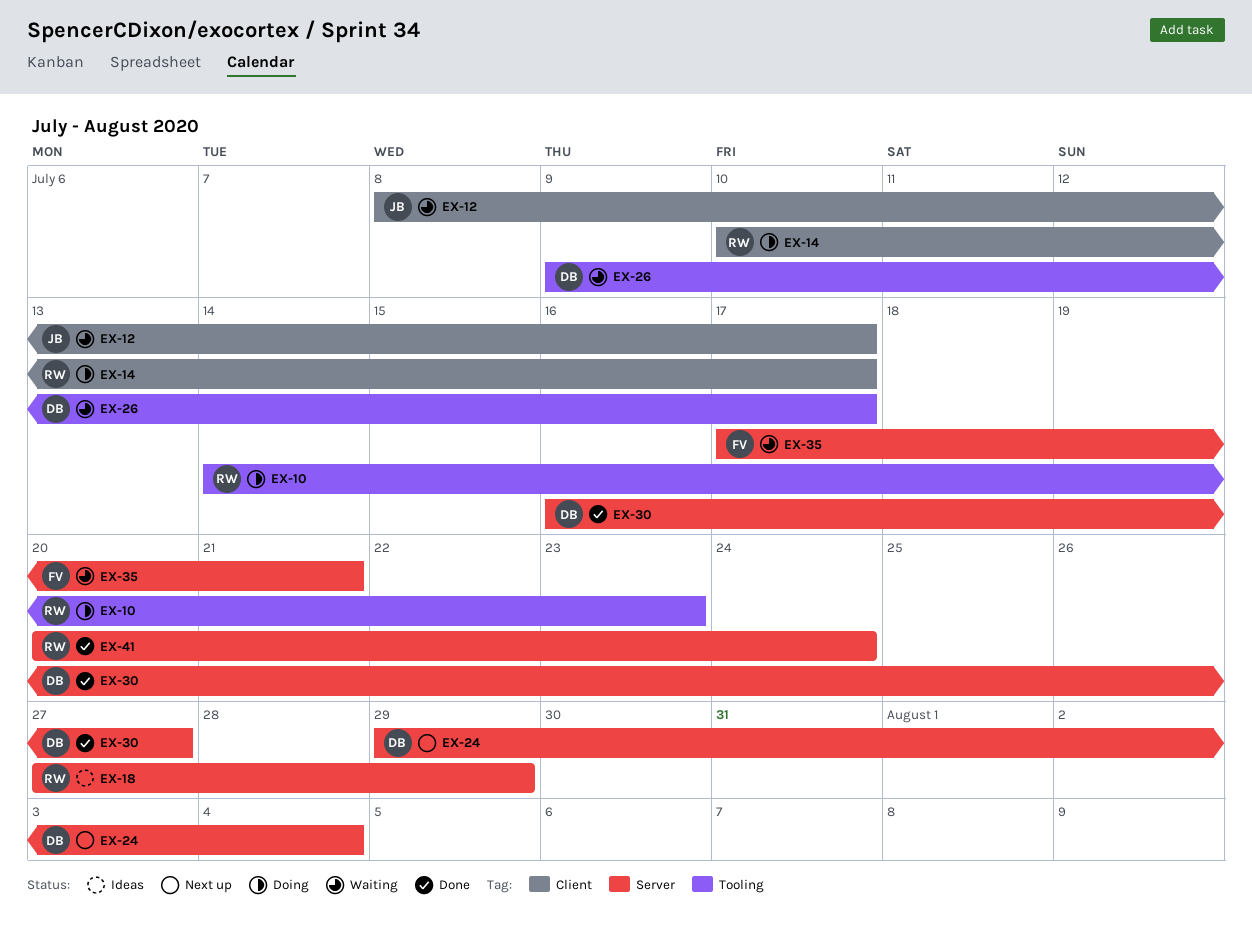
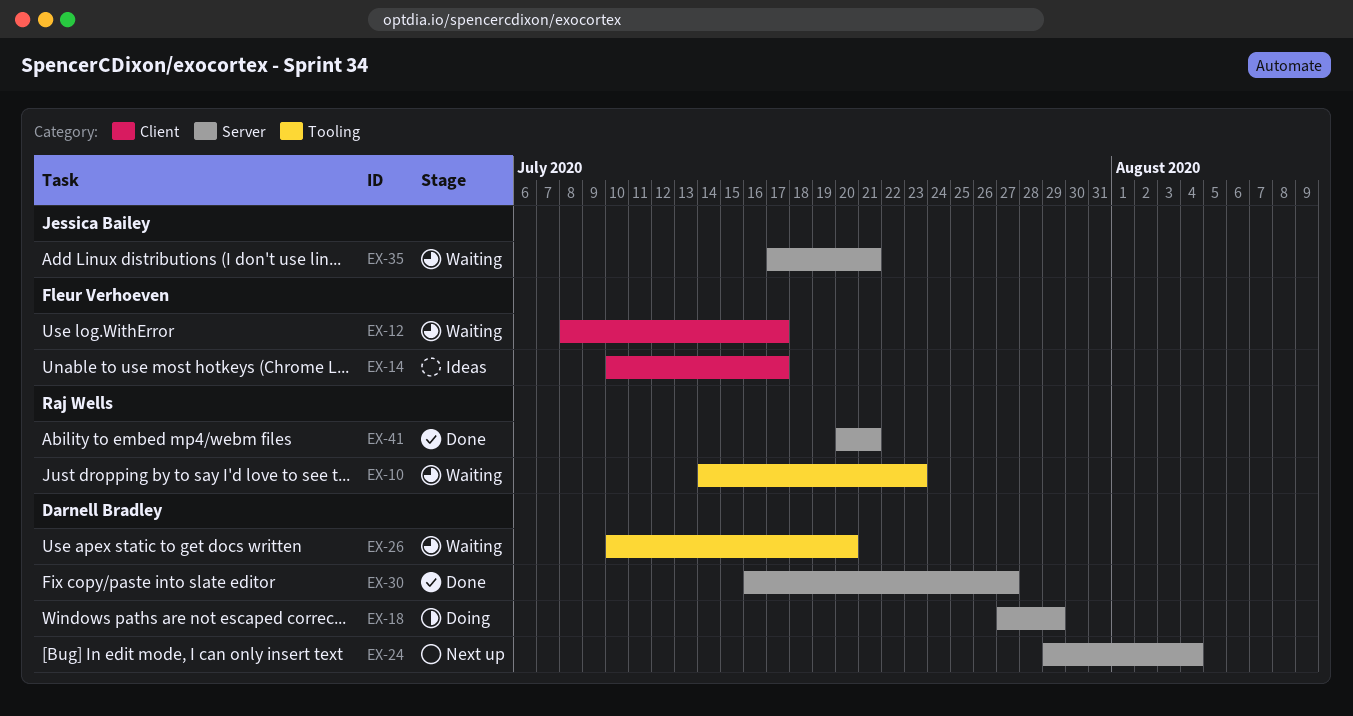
EX-10, status: Doing -> Waiting
EX-12, owner: Jessica Bailey -> Fleur Verhoeven
EX-14, status: Doing -> Ideas
EX-14, owner: Raj Wells -> Fleur Verhoeven
EX-18, status: Ideas -> Doing
EX-18, owner: Raj Wells -> Darnell Bradley
EX-26, start: Jul 9 -> Jul 10
EX-26, due: Jul 17 -> Jul 20
EX-35, owner: Fleur Verhoeven -> Jessica Bailey
EX-41, due: Jul 24 -> Jul 21

